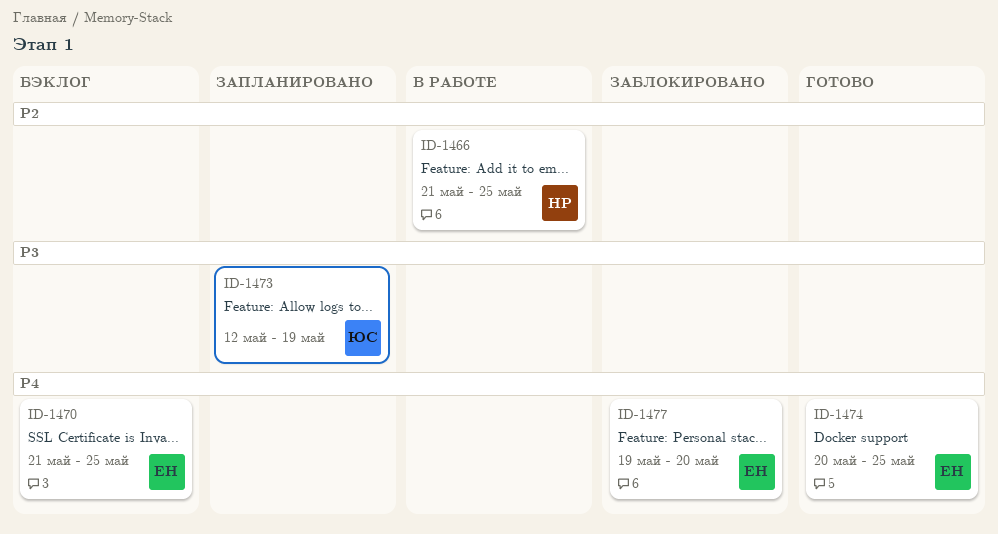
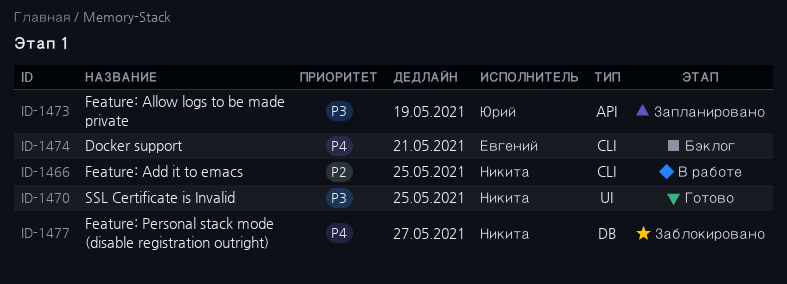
ID-1470, status: Бэклог -> Готово
ID-1470, owner: Евгений -> Никита
ID-1470, priority: P4 -> P3
ID-1474, status: Готово -> Бэклог
ID-1474, due: May 25 -> May 21
ID-1477, owner: Евгений -> Никита
ID-1477, due: May 20 -> May 27

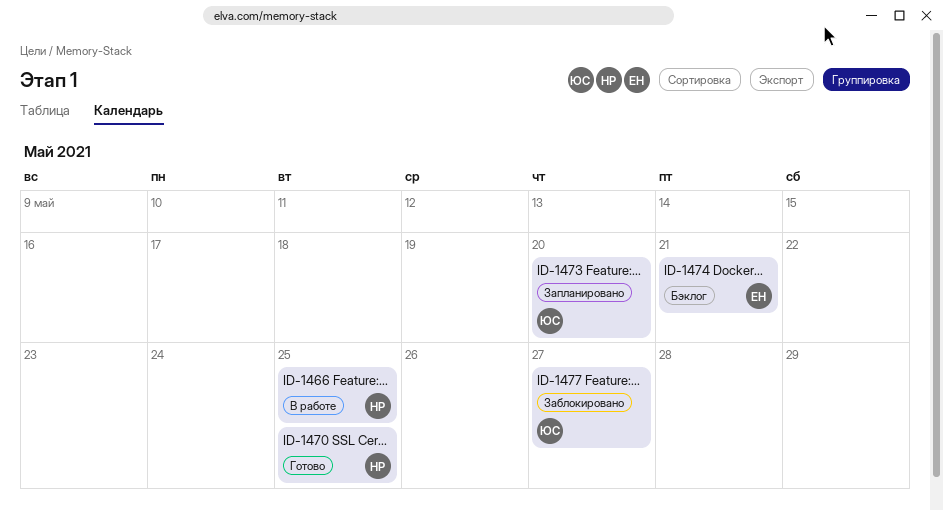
ID-1473, due: May 19 -> May 20
ID-1477, owner: Никита -> Юрий

